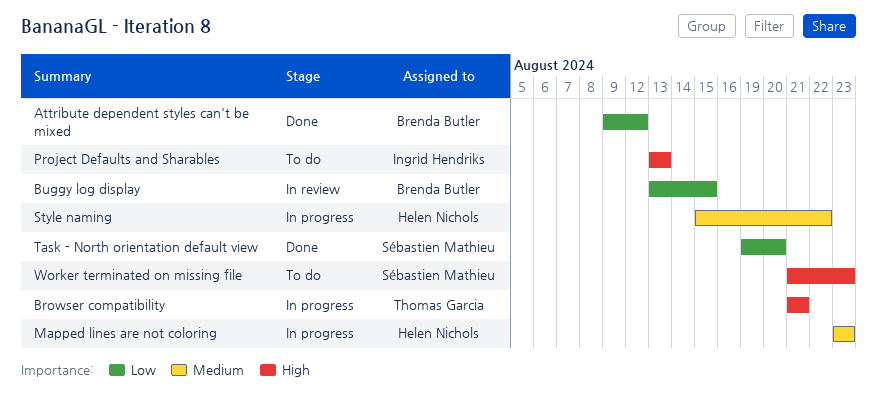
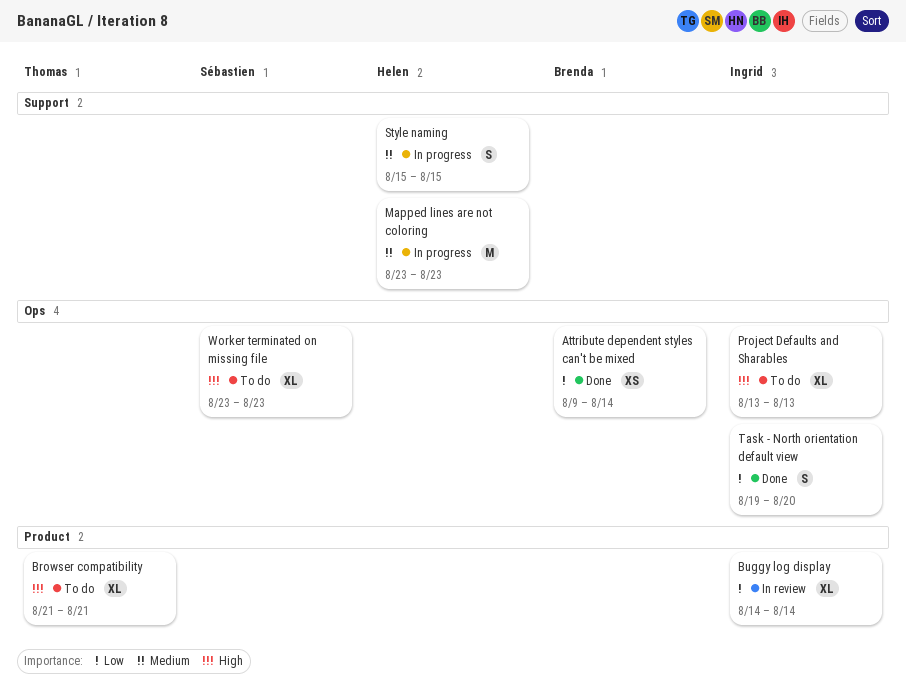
Attribute dependent styles can't be mixed, due: Aug 12 -> Aug 14
Browser compatibility, status: In progress -> To do
Buggy log display, owner: Brenda Butler -> Ingrid Hendriks
Buggy log display, start: Aug 13 -> Aug 14
Buggy log display, due: Aug 15 -> Aug 14
Style naming, due: Aug 22 -> Aug 15
Task - North orientation default view, owner: Sébastien Mathieu -> Ingrid Hendriks
Worker terminated on missing file, start: Aug 21 -> Aug 23

